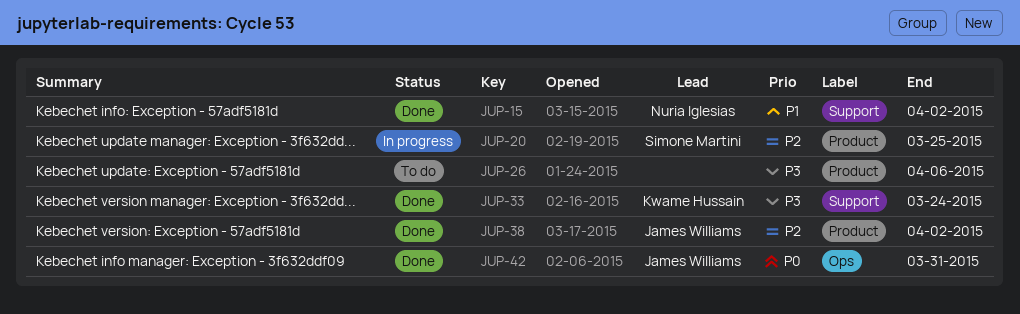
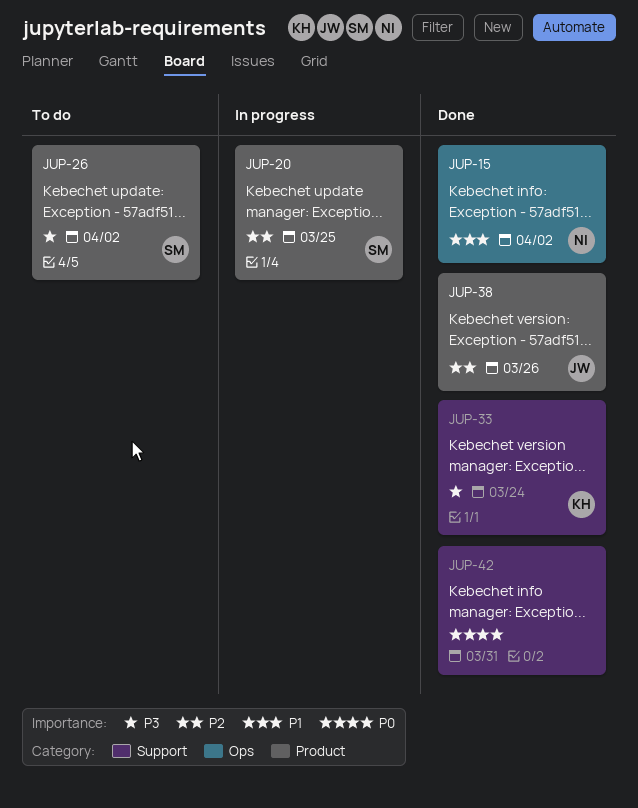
JUP-15, label: Support -> Ops
JUP-26, owner: none -> Simone Martini
JUP-26, due: Apr 6 -> Apr 2
JUP-38, due: Apr 2 -> Mar 26
JUP-42, owner: James Williams -> none
JUP-42, label: Ops -> Support

